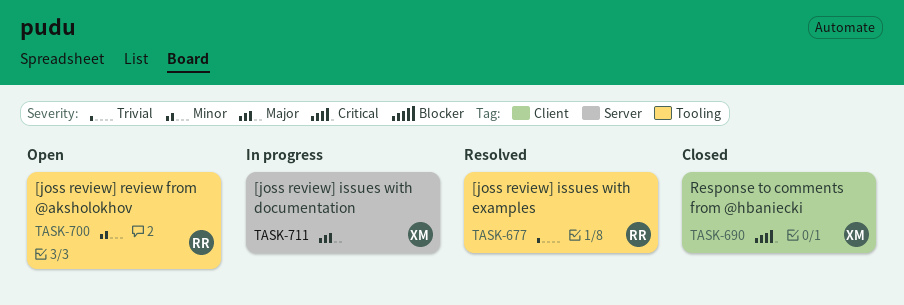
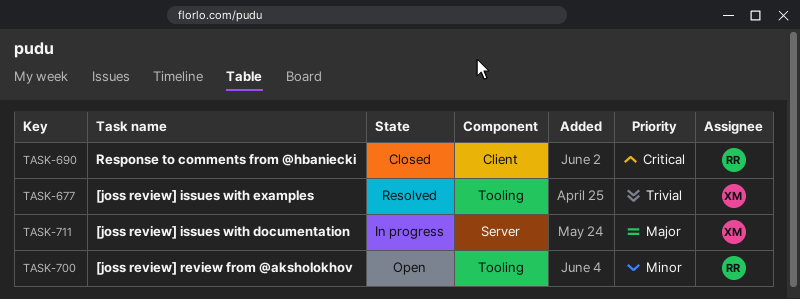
TASK-677, owner: RR -> XM
TASK-690, owner: XM -> RR

